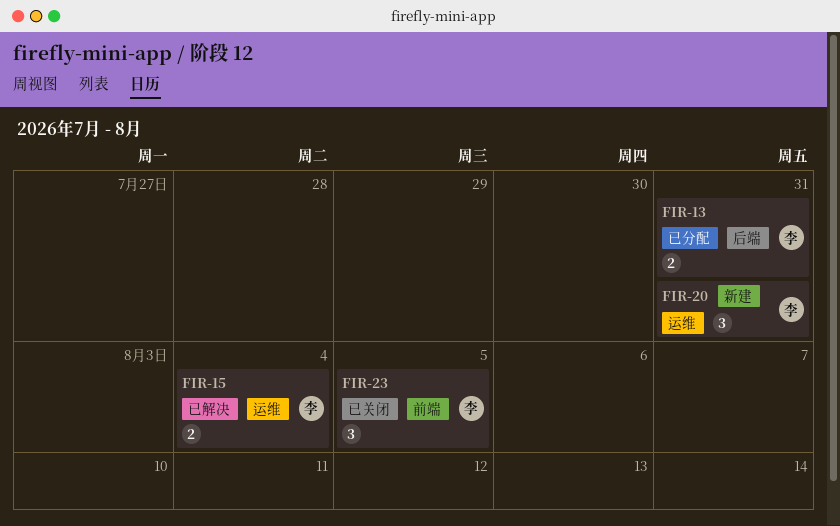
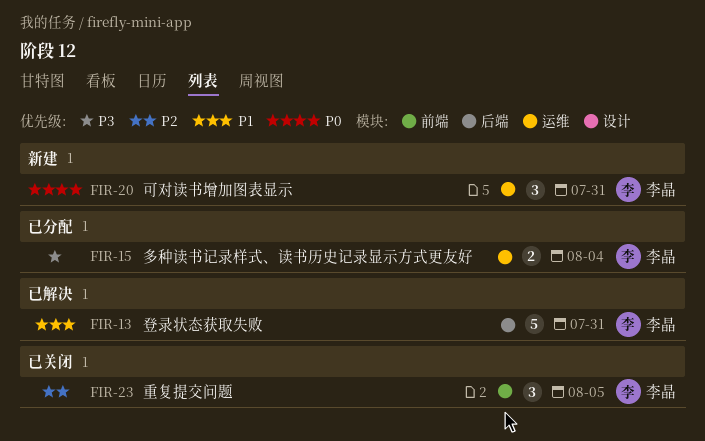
FIR-13, status: 已分配 -> 已解决
FIR-13, estimate: 2 -> 5
FIR-15, status: 已解决 -> 已分配

